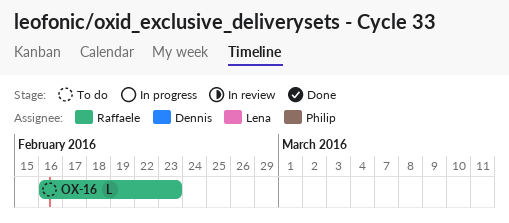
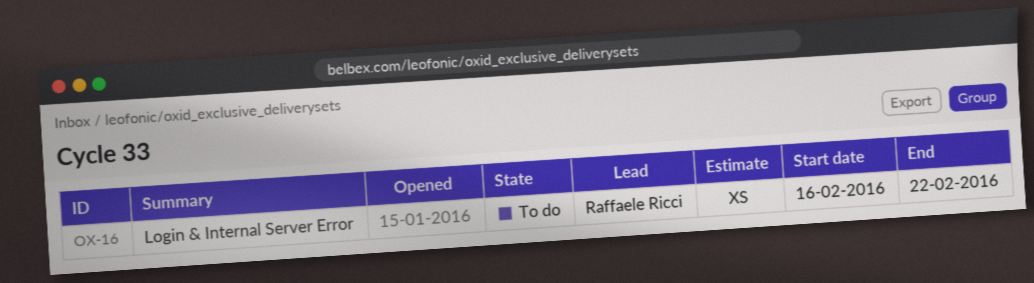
OX-16, estimate: L -> XS
OX-16, due: Feb 23 -> Feb 22

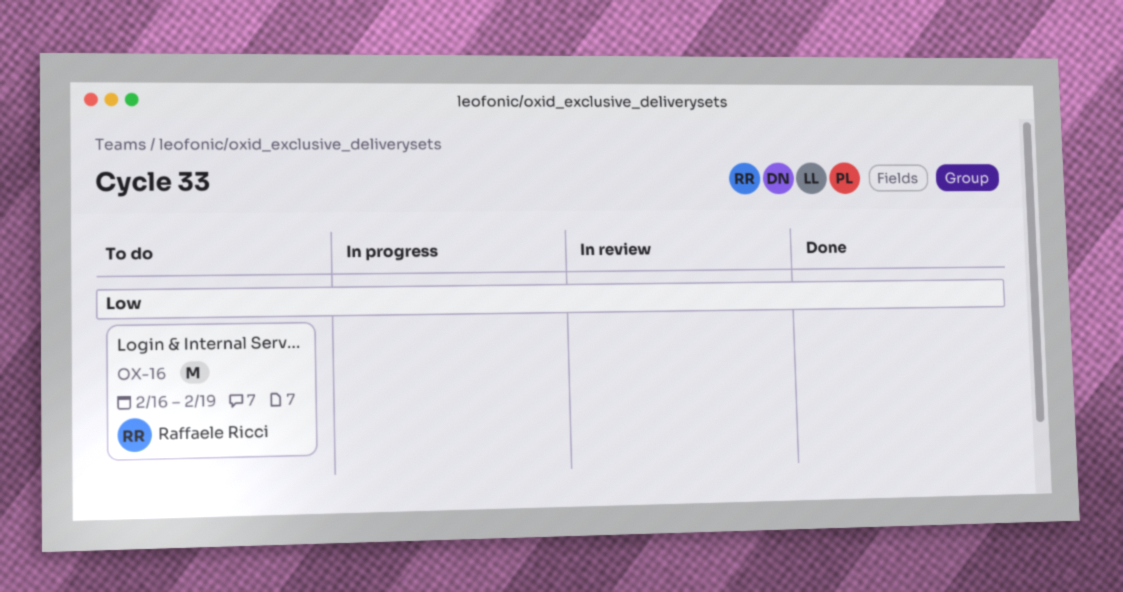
OX-16, estimate: XS -> M
OX-16, due: Feb 22 -> Feb 19

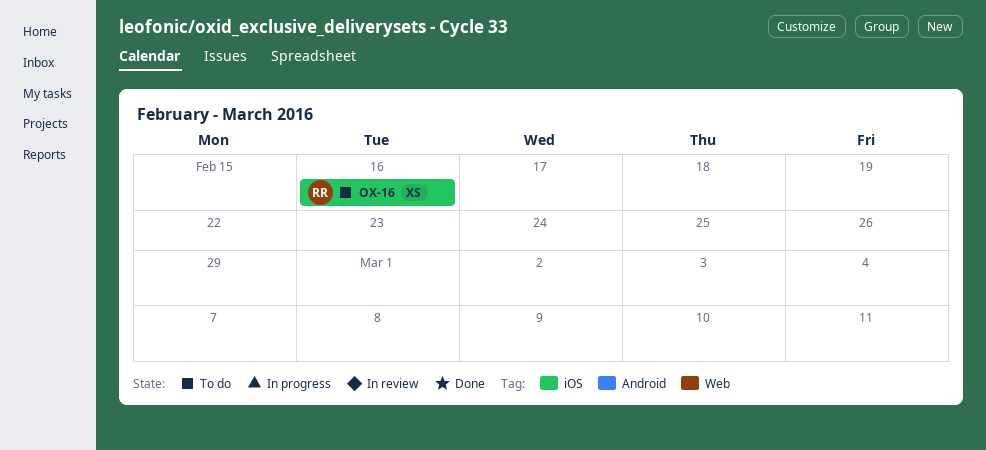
OX-16, estimate: M -> XS
OX-16, due: Feb 19 -> Feb 16

